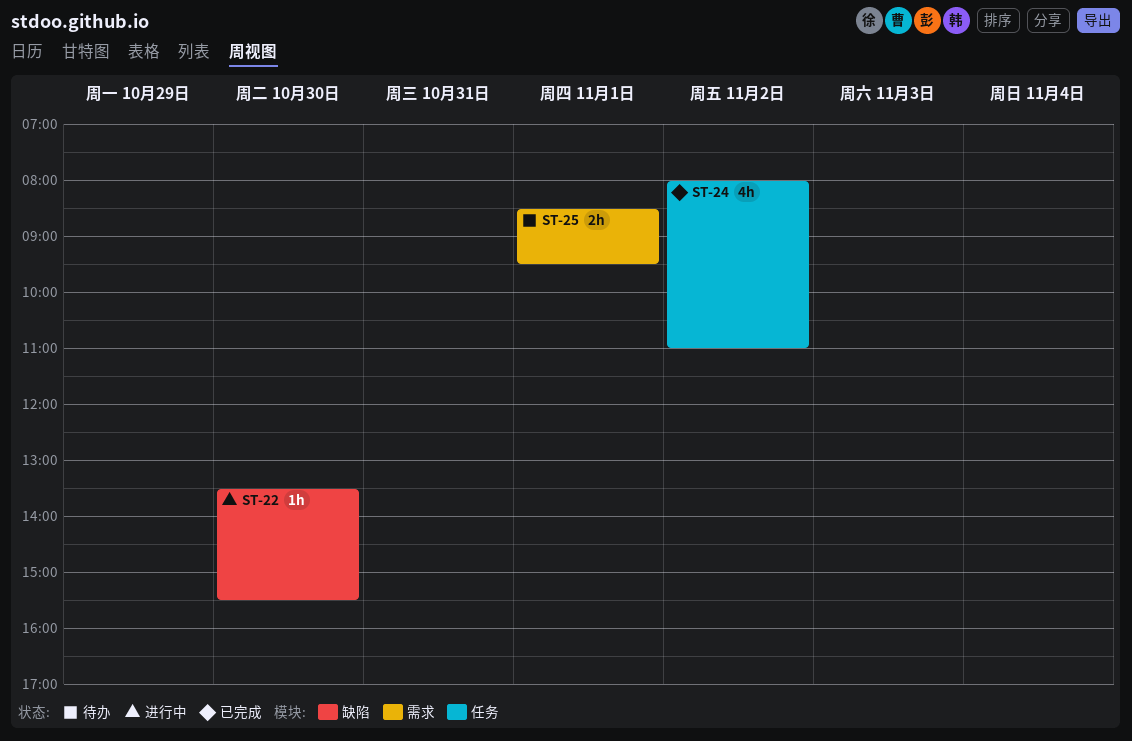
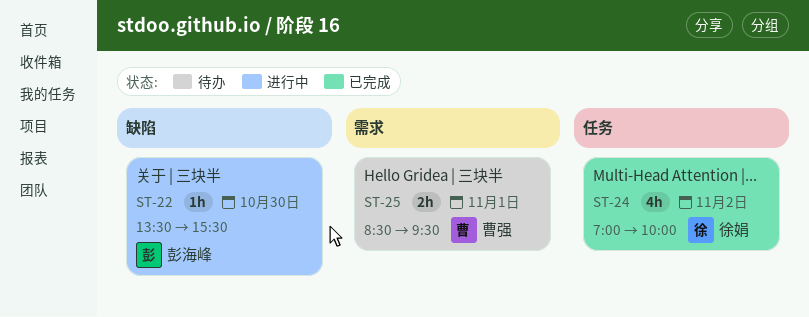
ST-24, begins: 08:00 -> 07:00
ST-24, ends: 11:00 -> 10:00

